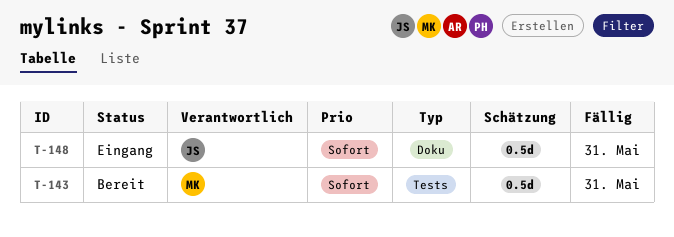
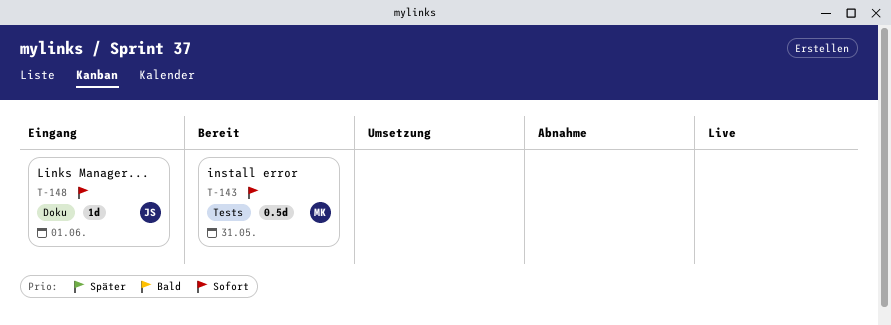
T-148, estimate: 0.5d -> 1d
T-148, due: May 31 -> Jun 1

